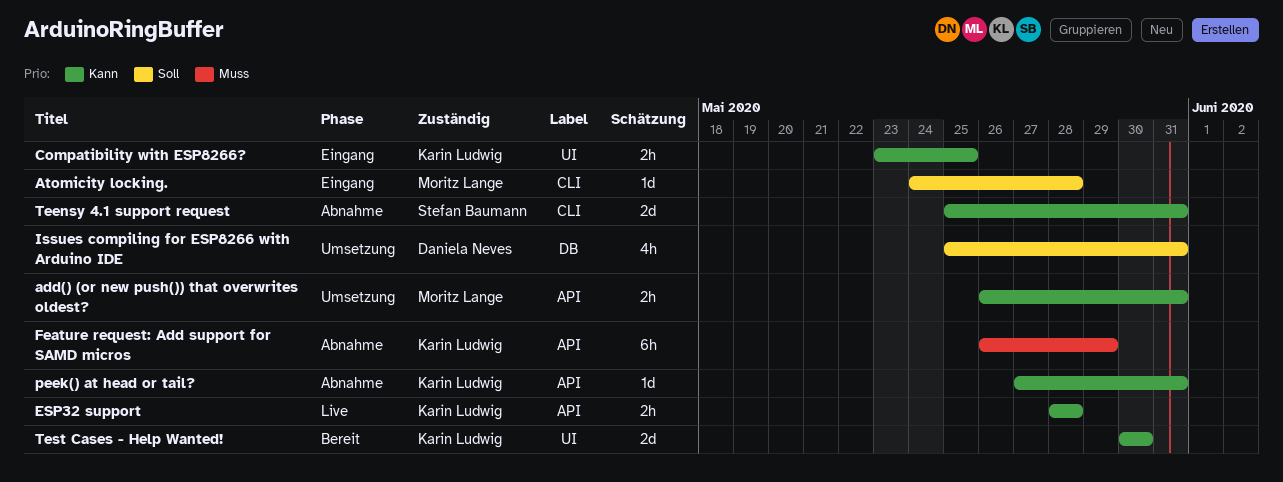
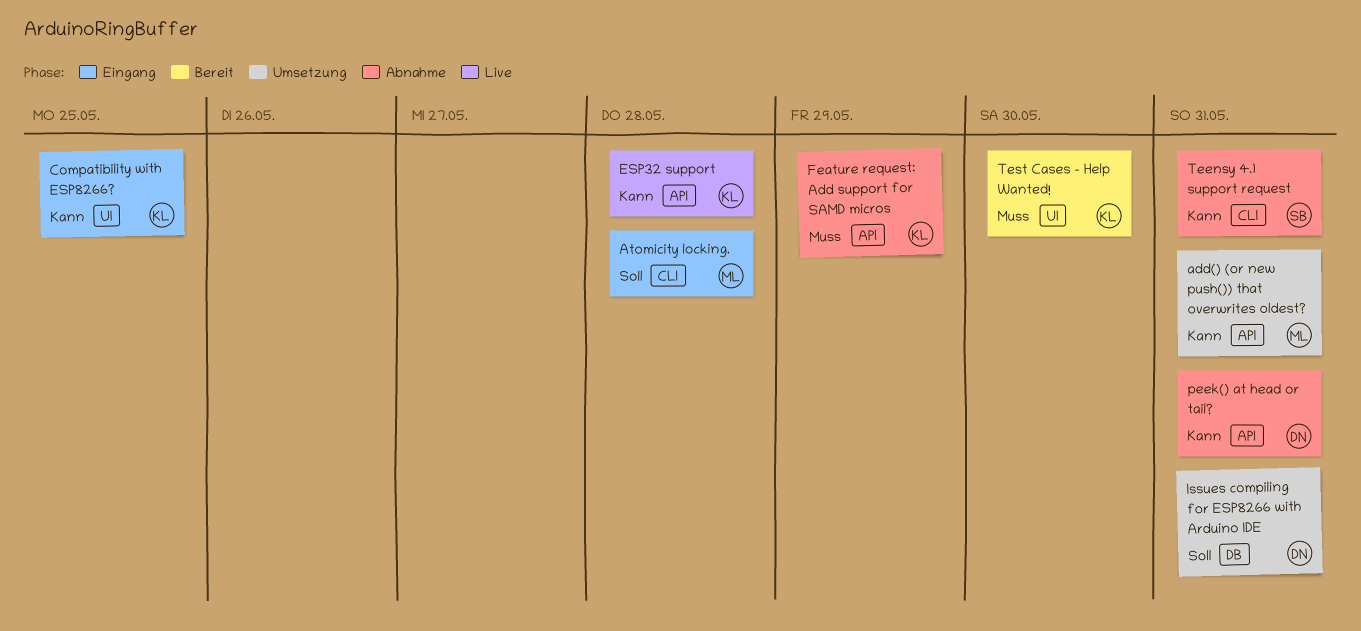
peek() at head or tail?, owner: Karin Ludwig -> Daniela Neves
Test Cases - Help Wanted!, priority: Kann -> Muss

